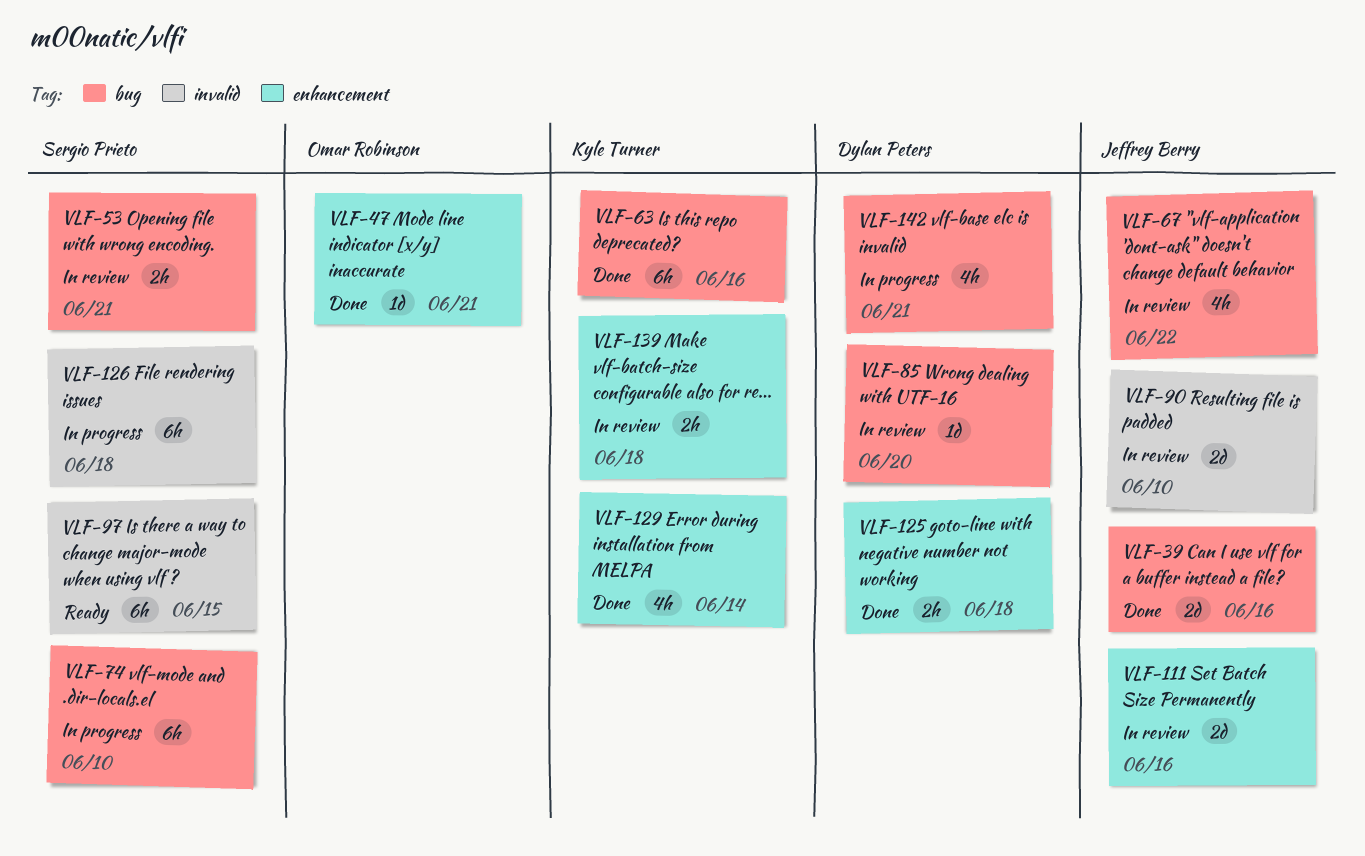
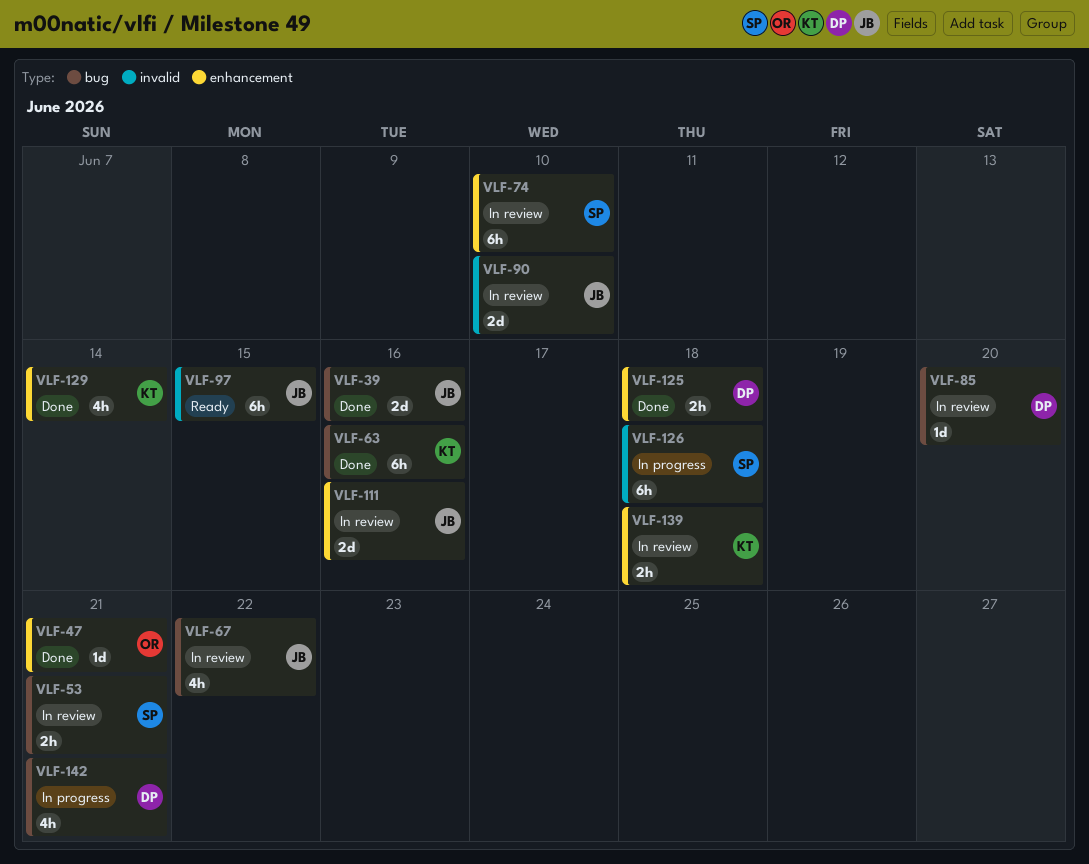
VLF-74, status: In progress -> In review
VLF-74, label: bug -> enhancement
VLF-97, owner: Sergio Prieto -> Jeffrey Berry

